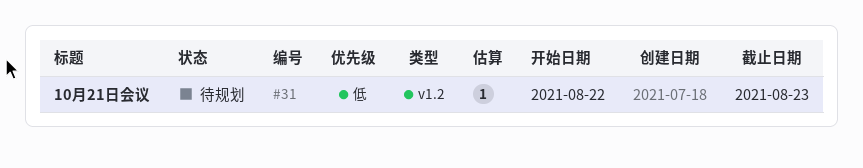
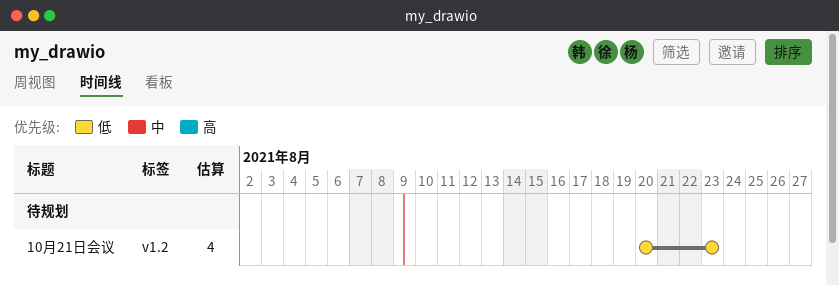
10月21日会议, estimate: 1 -> 4
10月21日会议, start: Aug 22 -> Aug 20

